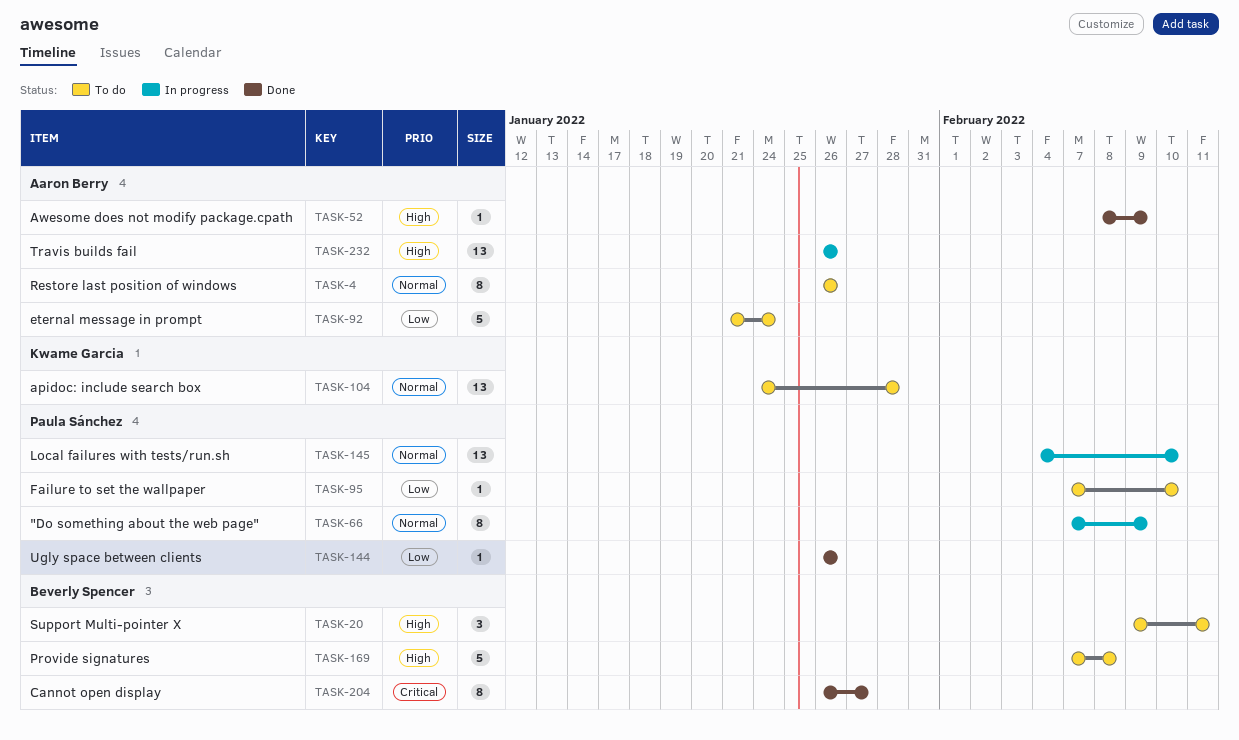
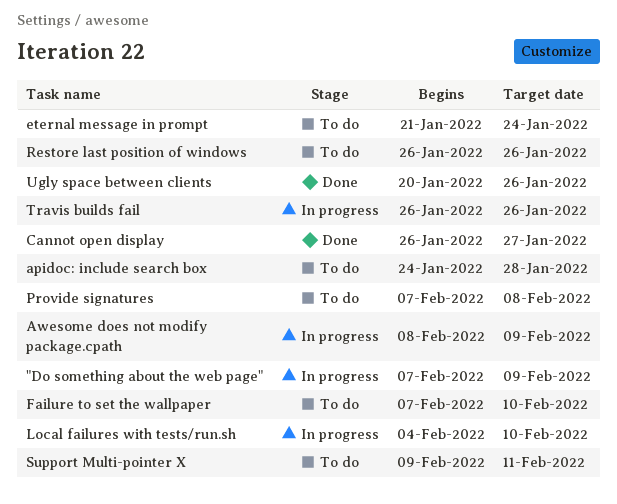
Awesome does not modify package.cpath, status: Done -> In progress
Ugly space between clients, start: Jan 26 -> Jan 20

